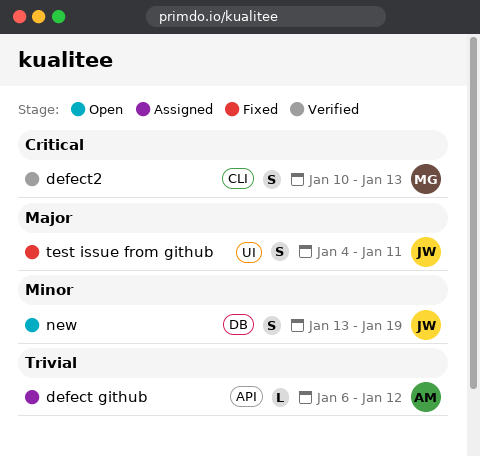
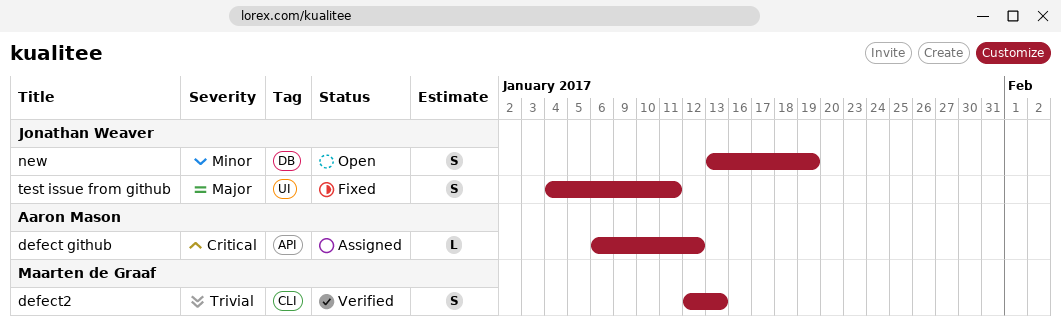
defect github, priority: Trivial -> Critical
defect2, priority: Critical -> Trivial
defect2, start: Jan 10 -> Jan 12

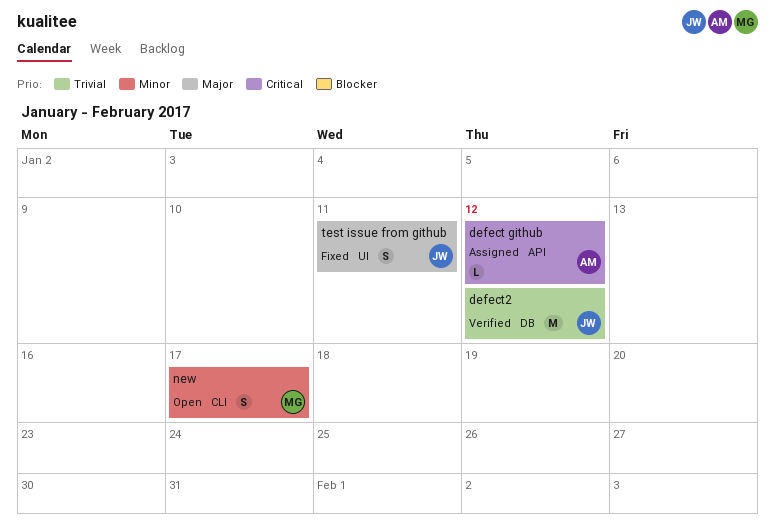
defect2, owner: Maarten de Graaf -> Jonathan Weaver
defect2, label: CLI -> DB
defect2, estimate: S -> M
defect2, due: Jan 13 -> Jan 12
new, owner: Jonathan Weaver -> Maarten de Graaf
new, label: DB -> CLI
new, due: Jan 19 -> Jan 17

